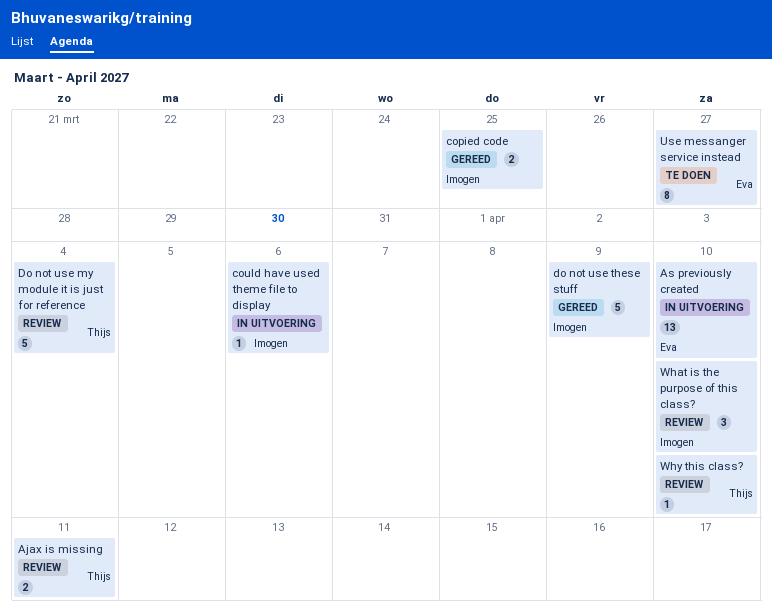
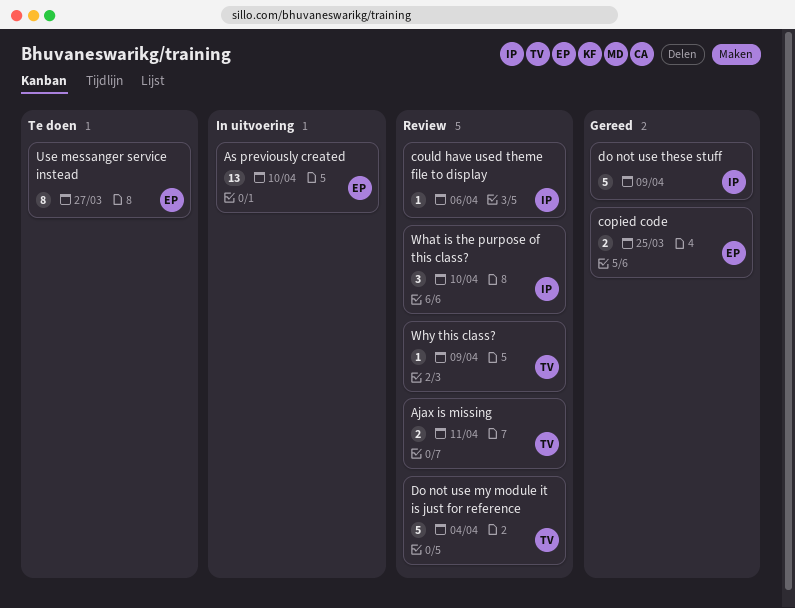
copied code, owner: Imogen -> Eva
could have used theme file to display, status: In uitvoering -> Review
Why this class?, due: Apr 10 -> Apr 9

